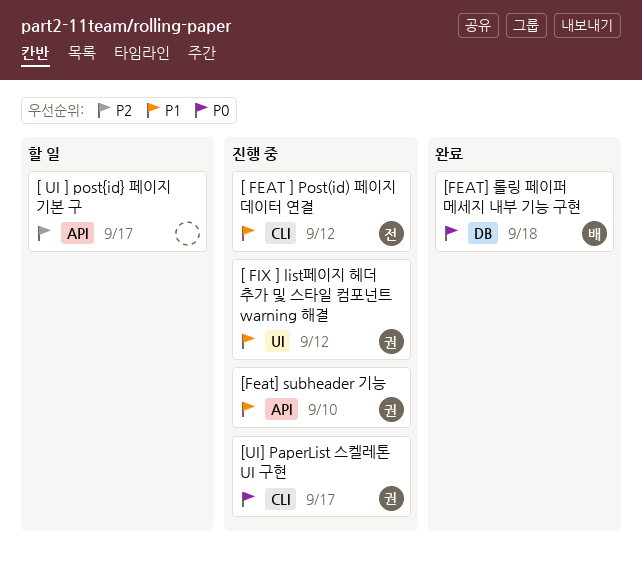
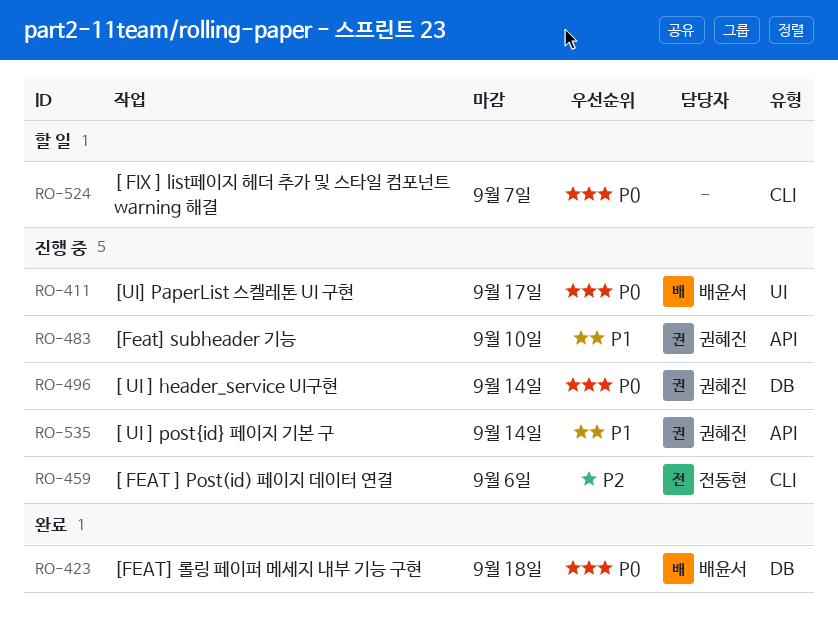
[ FEAT ] Post(id) 페이지 데이터 연결, priority: P1 -> P2
[ FEAT ] Post(id) 페이지 데이터 연결, due: Sep 12 -> Sep 6
[ FIX ] list페이지 헤더 추가 및 스타일 컴포넌트 warning 해결, status: 진행 중 -> 할 일
[ FIX ] list페이지 헤더 추가 및 스타일 컴포넌트 warning 해결, owner: 권혜진 -> none
[ FIX ] list페이지 헤더 추가 및 스타일 컴포넌트 warning 해결, priority: P1 -> P0
[ FIX ] list페이지 헤더 추가 및 스타일 컴포넌트 warning 해결, label: UI -> CLI
[ FIX ] list페이지 헤더 추가 및 스타일 컴포넌트 warning 해결, due: Sep 12 -> Sep 7
[ UI ] header_service UI구현: none -> present
[ UI ] post{id} 페이지 기본 구, status: 할 일 -> 진행 중
[ UI ] post{id} 페이지 기본 구, owner: none -> 권혜진
[ UI ] post{id} 페이지 기본 구, priority: P2 -> P1
[ UI ] post{id} 페이지 기본 구, due: Sep 17 -> Sep 14
[UI] PaperList 스켈레톤 UI 구현, owner: 권혜진 -> 배윤서
[UI] PaperList 스켈레톤 UI 구현, label: CLI -> UI

